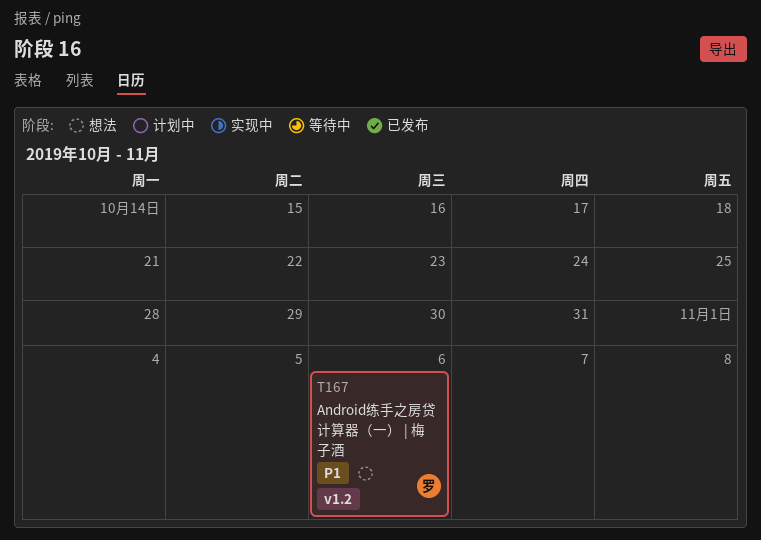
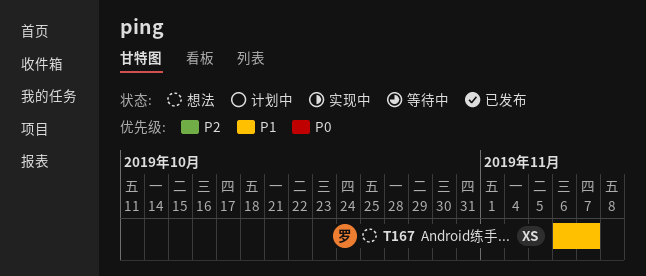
T167, due: Nov 6 -> Nov 7

